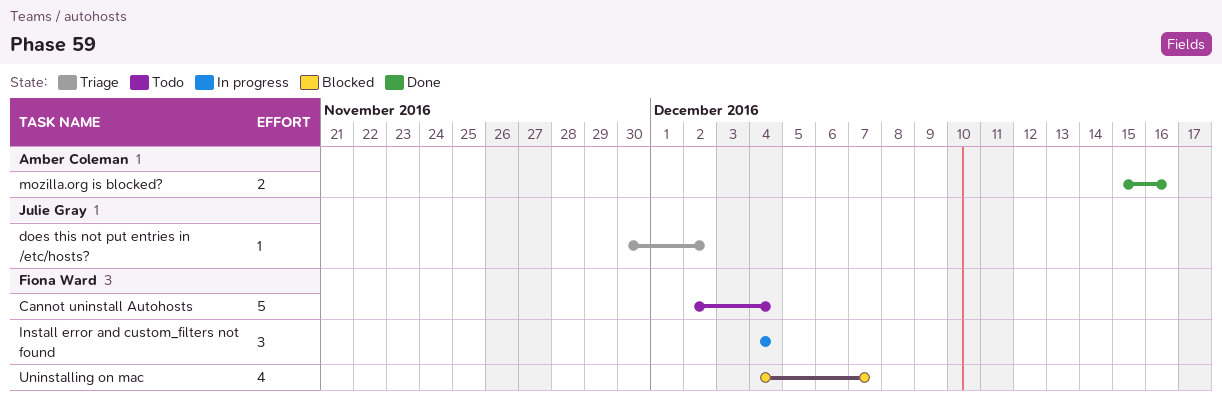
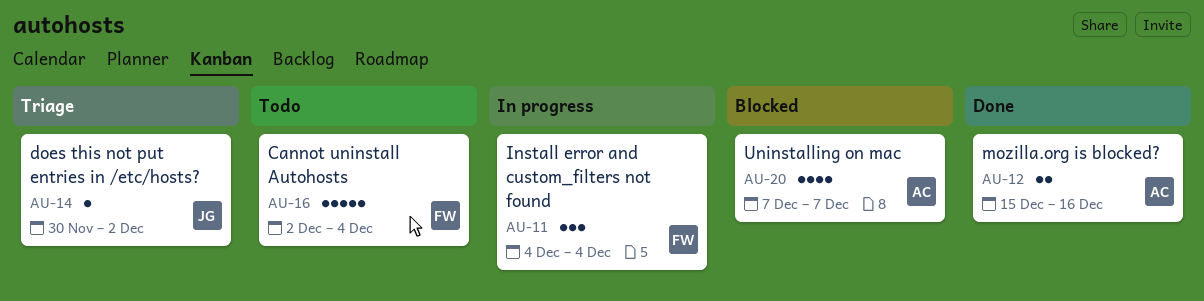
Uninstalling on mac, owner: Fiona Ward -> Amber Coleman
Uninstalling on mac, start: Dec 4 -> Dec 7

